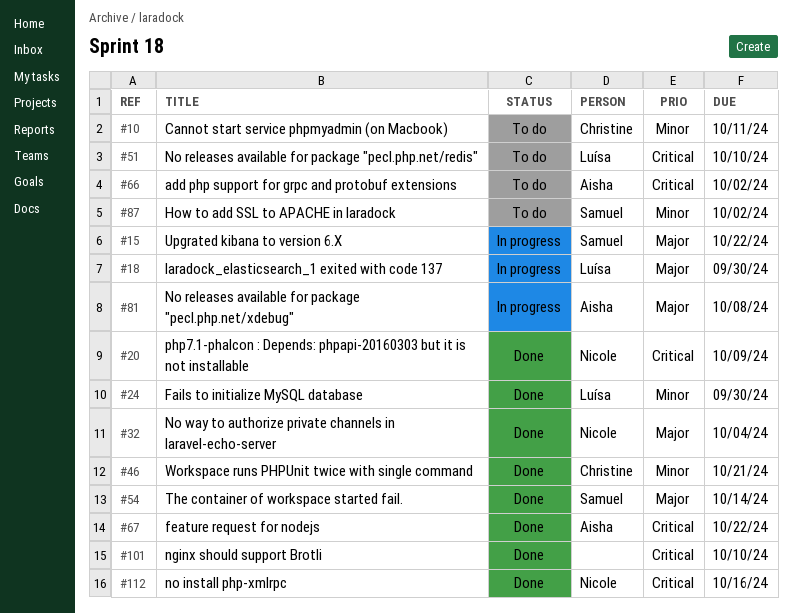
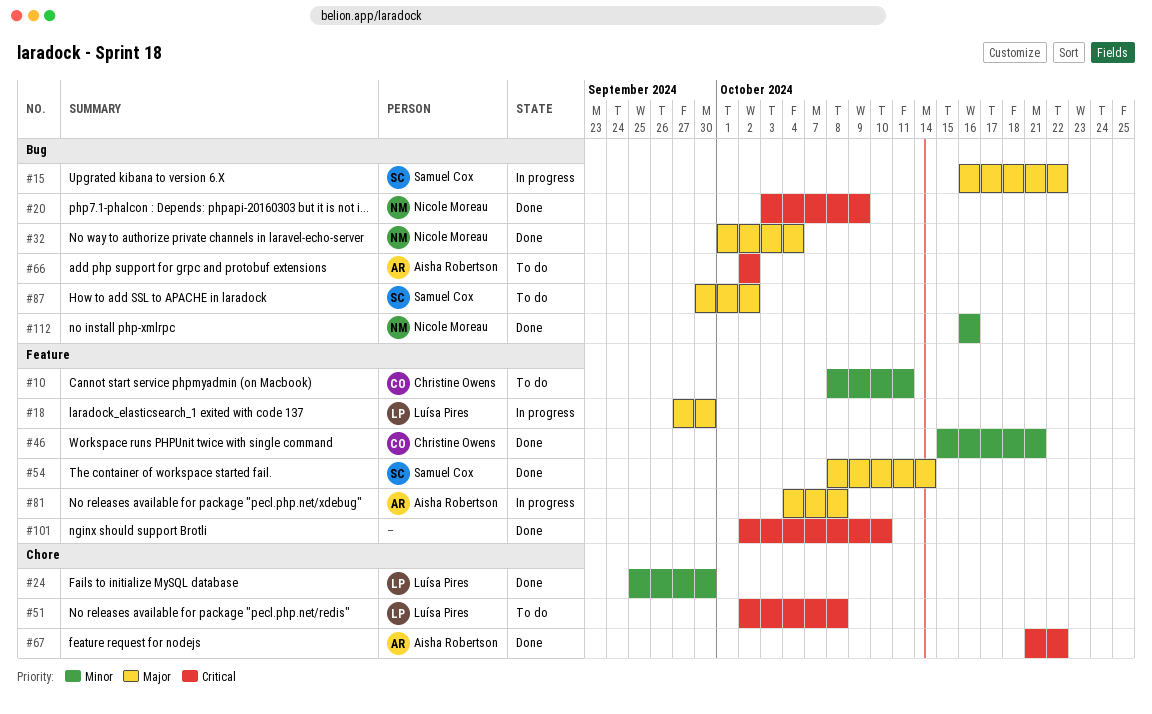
#51, due: Oct 10 -> Oct 8
#87, priority: Minor -> Major
#112, priority: Critical -> Minor

